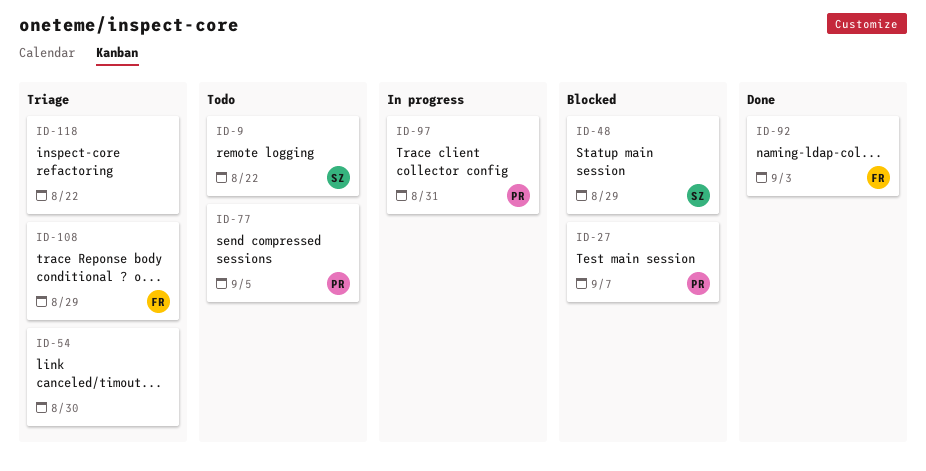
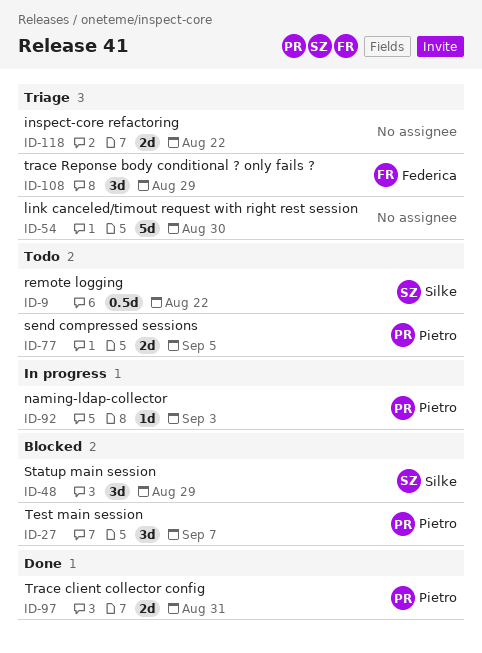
ID-92, status: Done -> In progress
ID-92, owner: Federica -> Pietro
ID-97, status: In progress -> Done

